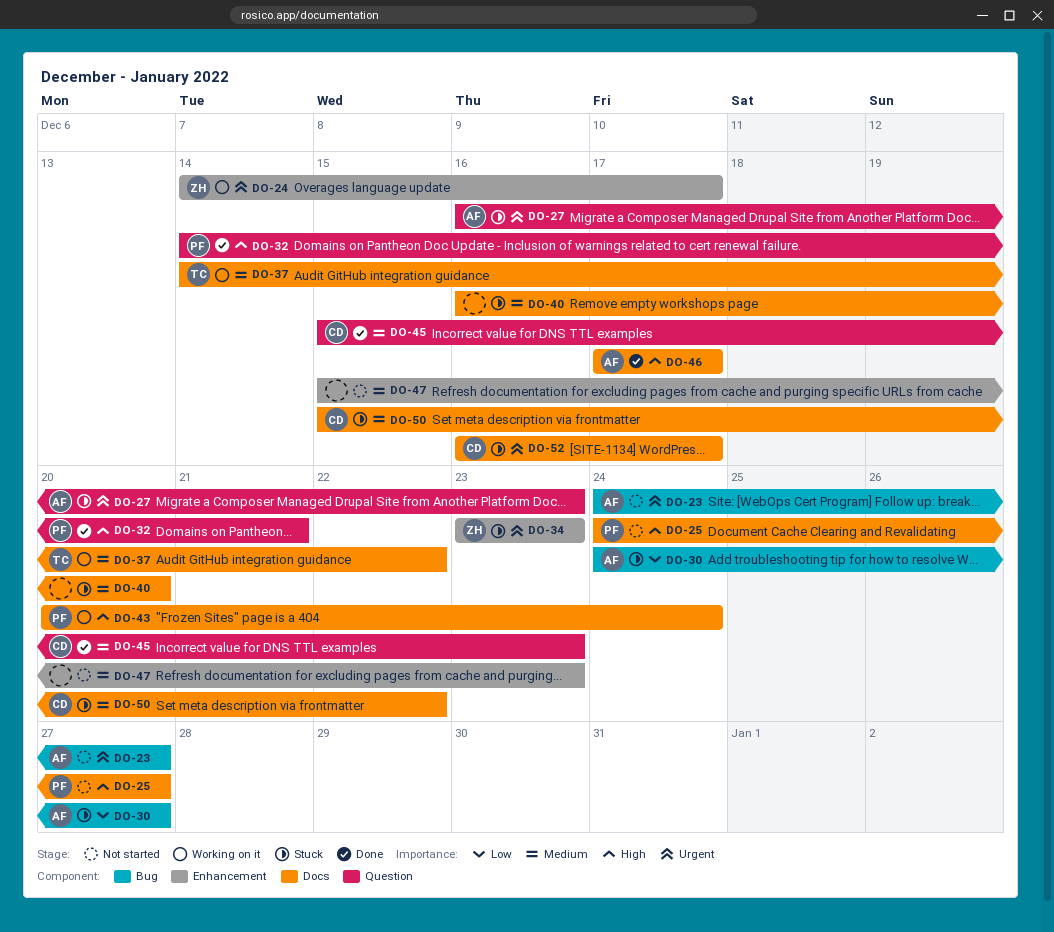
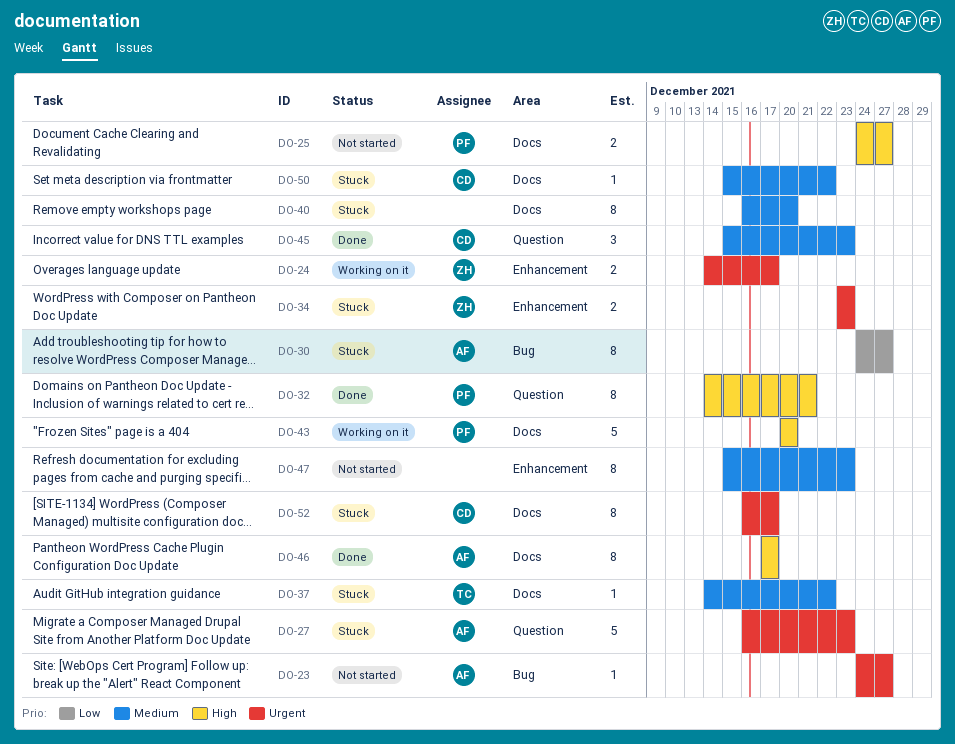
DO-37, status: Working on it -> Stuck
DO-43, due: Dec 24 -> Dec 20

